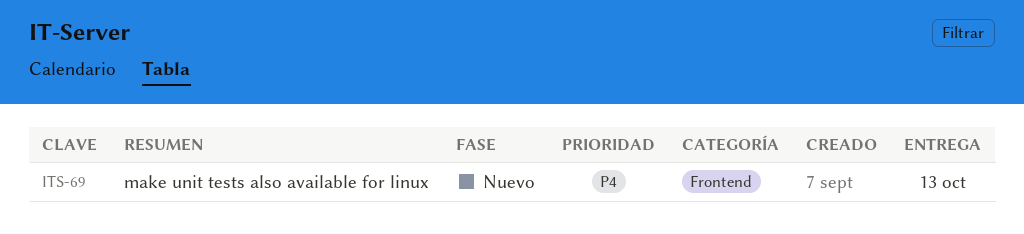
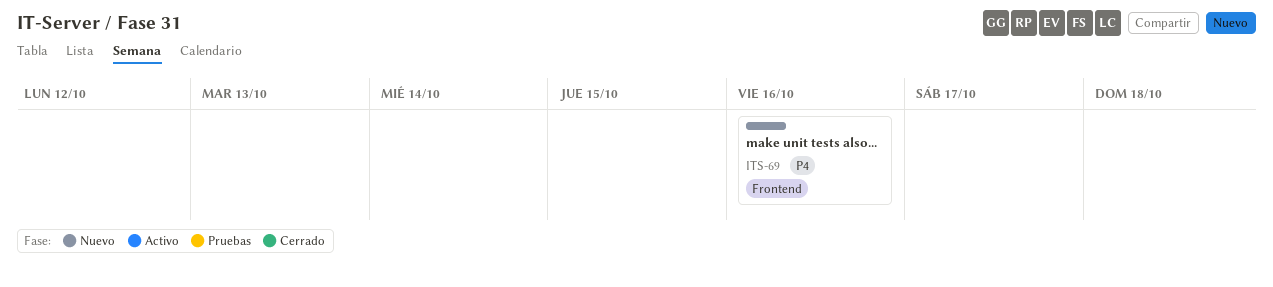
ITS-69, due: Oct 13 -> Oct 16

